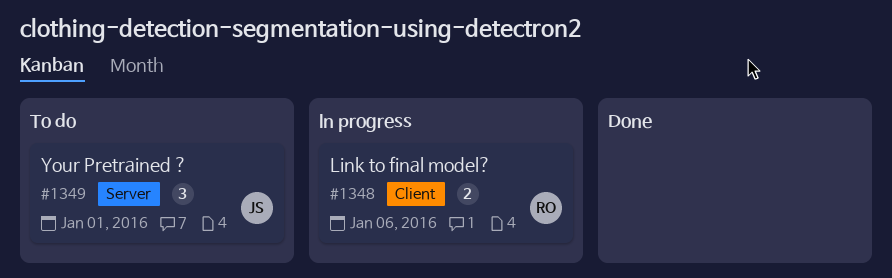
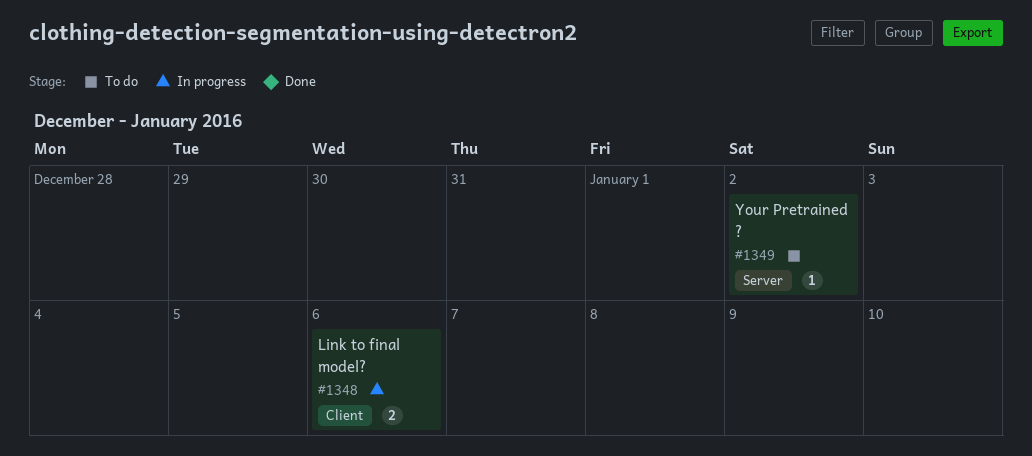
#1349, estimate: 3 -> 1
#1349, due: Jan 1 -> Jan 2

